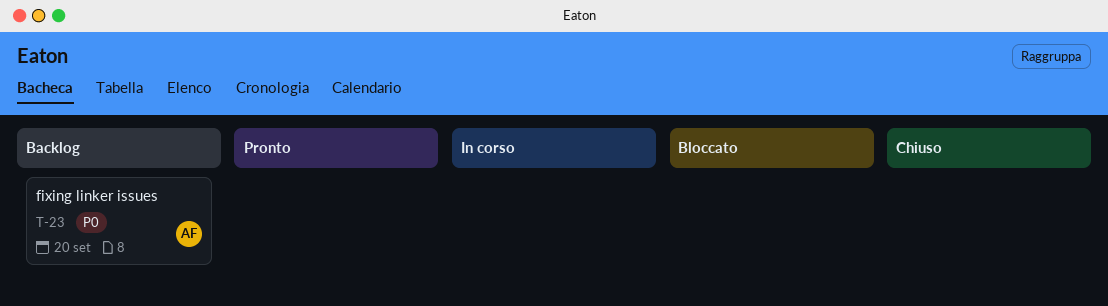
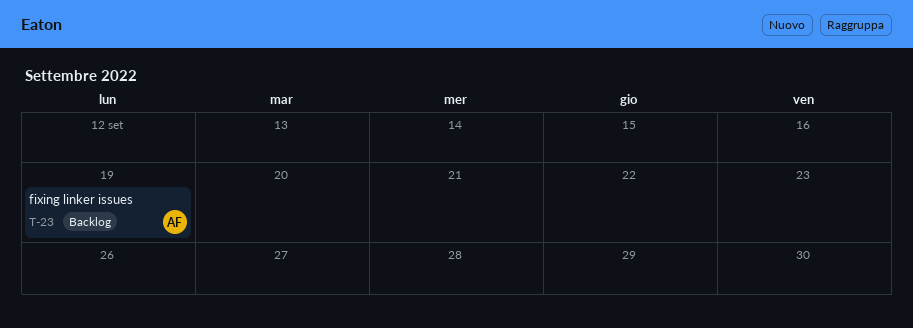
T-23, due: Sep 20 -> Sep 19

